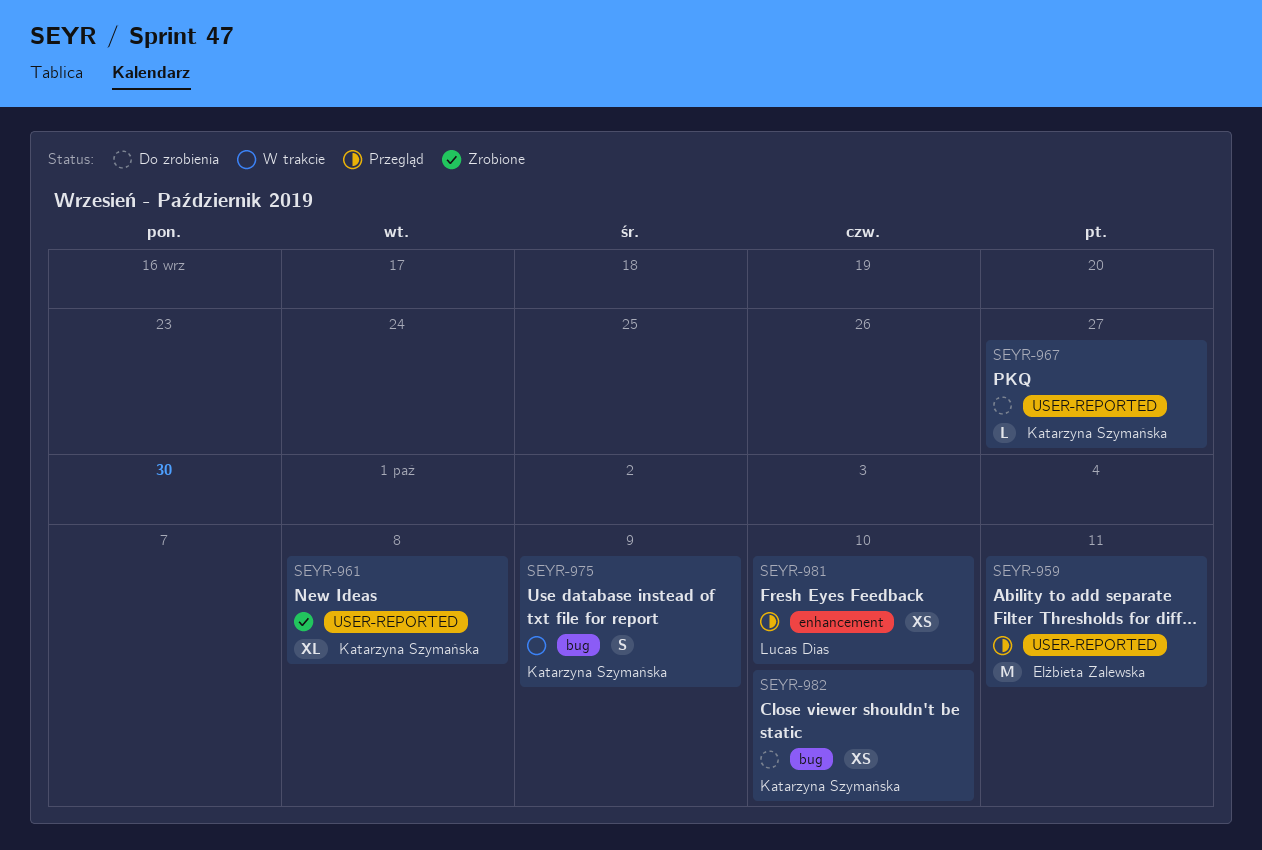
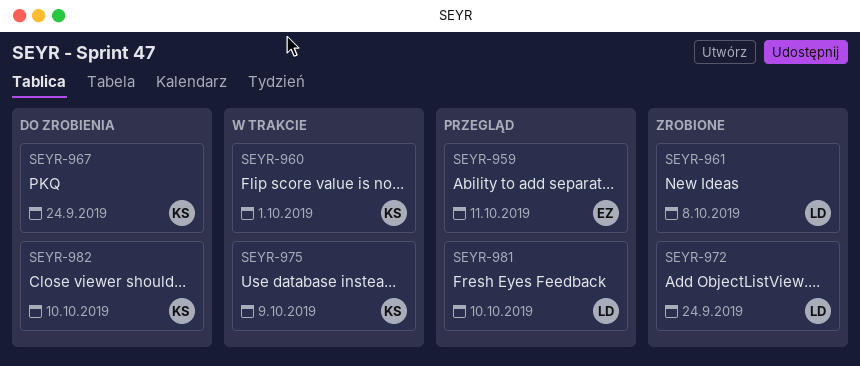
SEYR-960: none -> present
SEYR-961, owner: Katarzyna Szymańska -> Lucas Dias
SEYR-967, due: Sep 27 -> Sep 24
SEYR-972: none -> present

